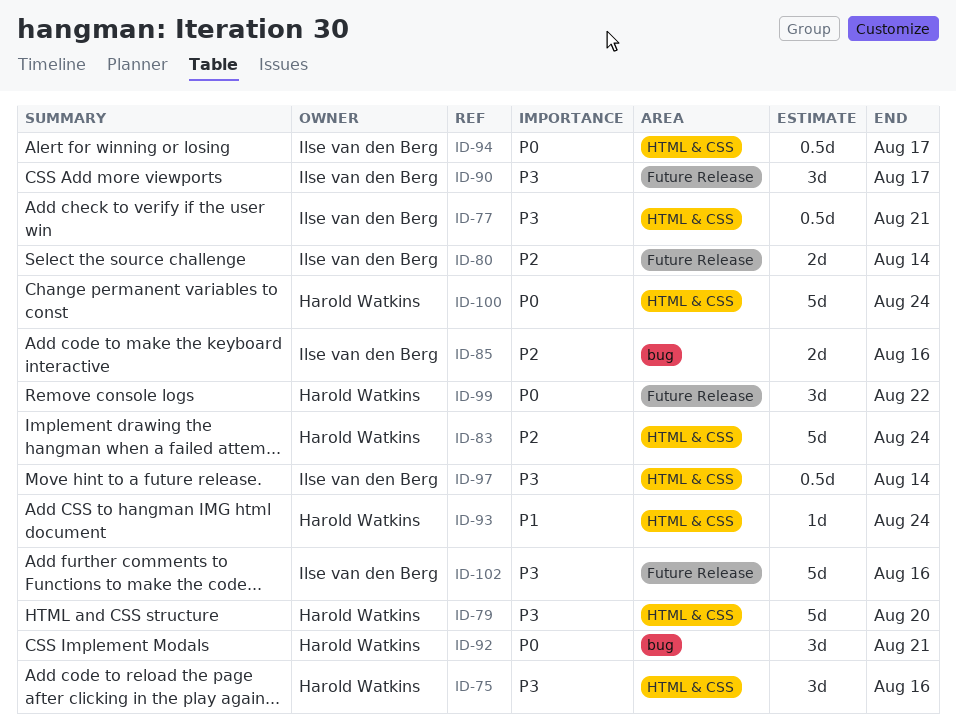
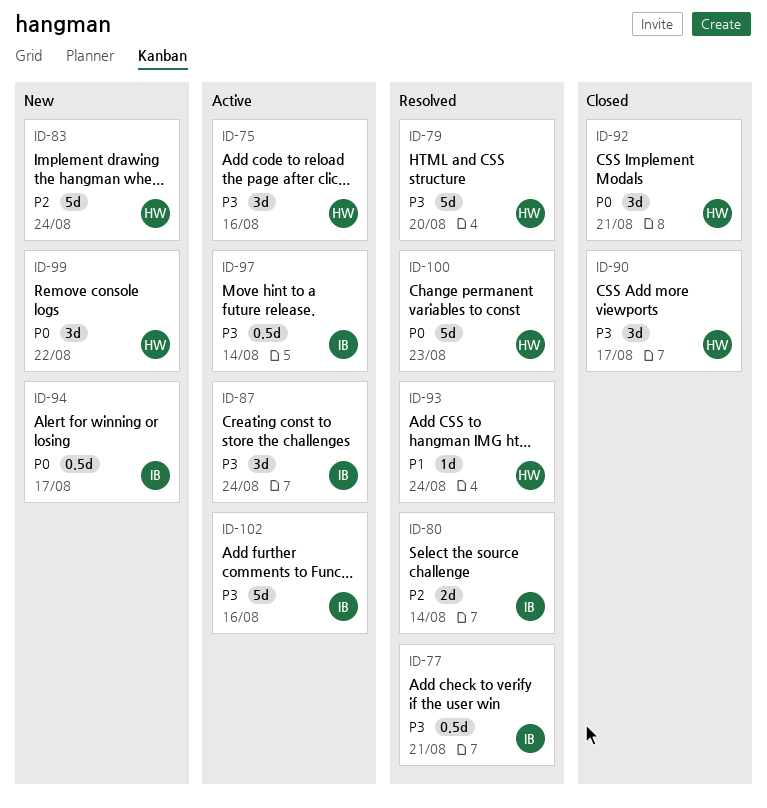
ID-85: present -> none
ID-87: none -> present
ID-90, owner: Ilse van den Berg -> Harold Watkins
ID-100, due: Aug 24 -> Aug 23

